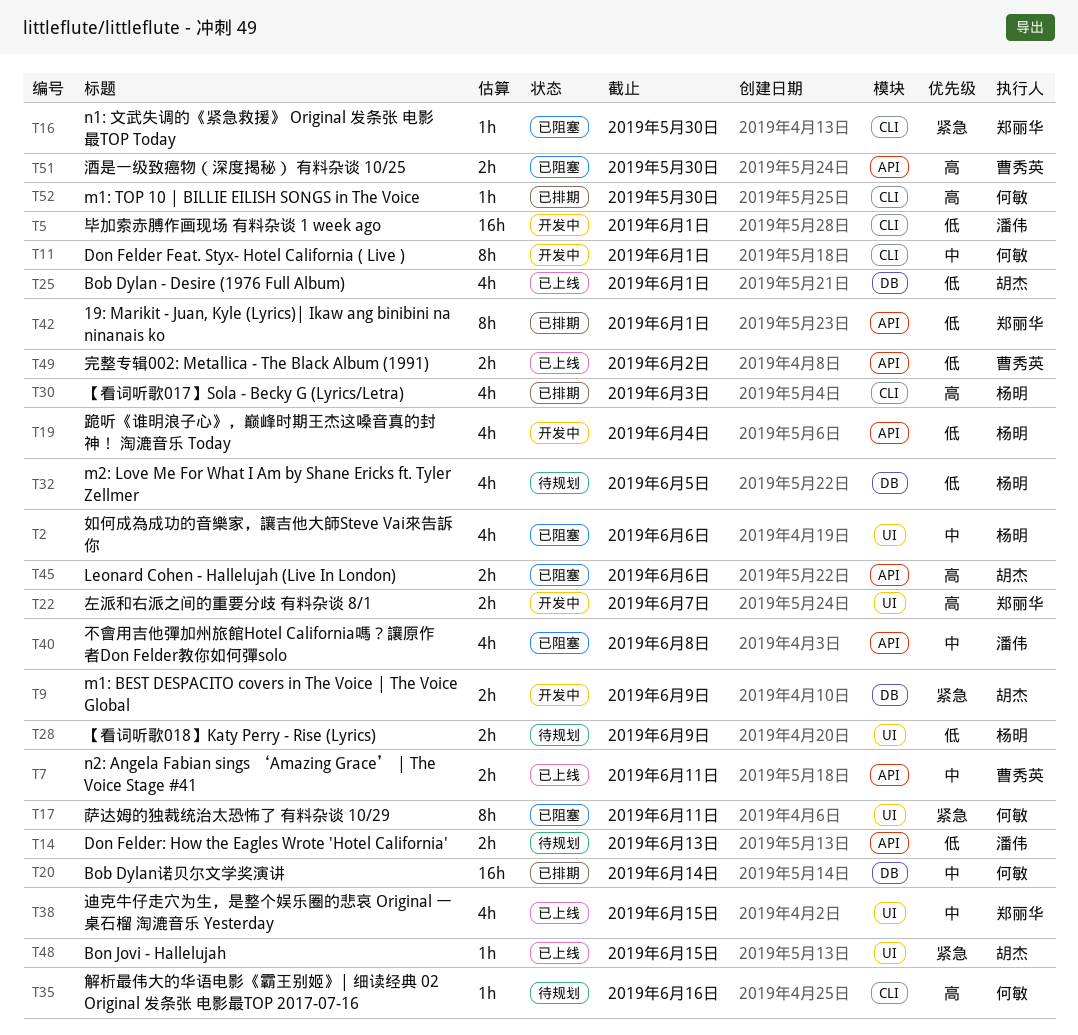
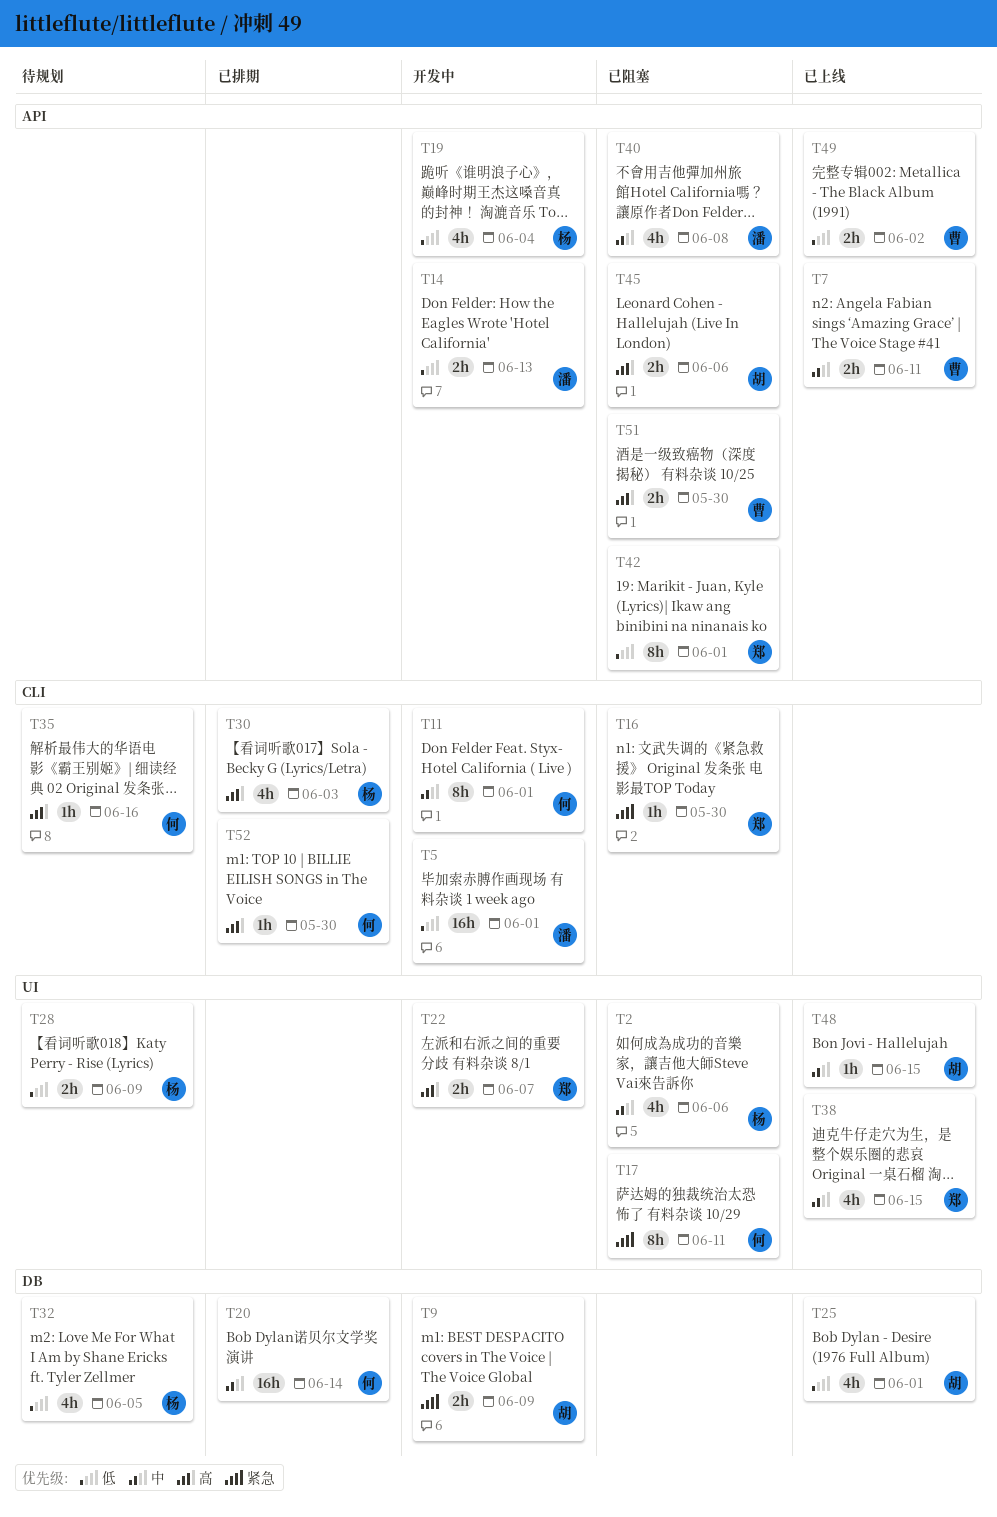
T14, status: 待规划 -> 开发中
T42, status: 已排期 -> 已阻塞
T48, priority: 紧急 -> 中

